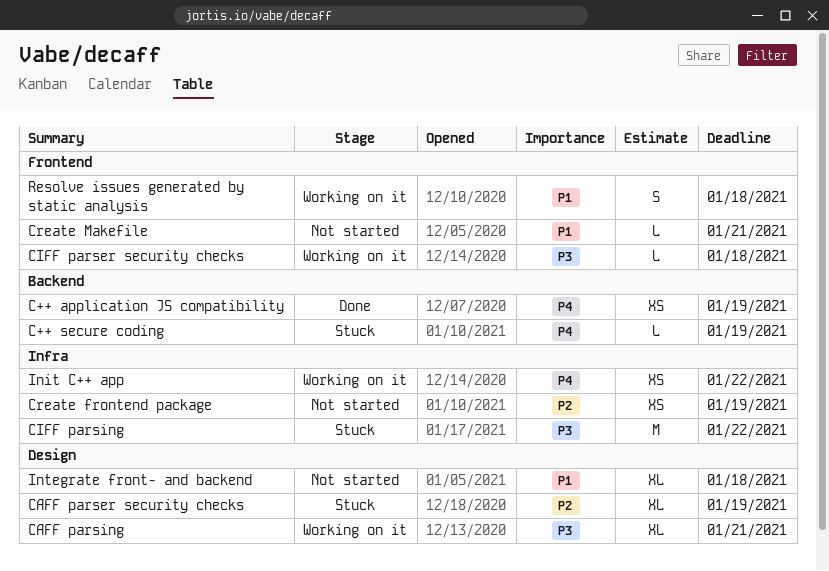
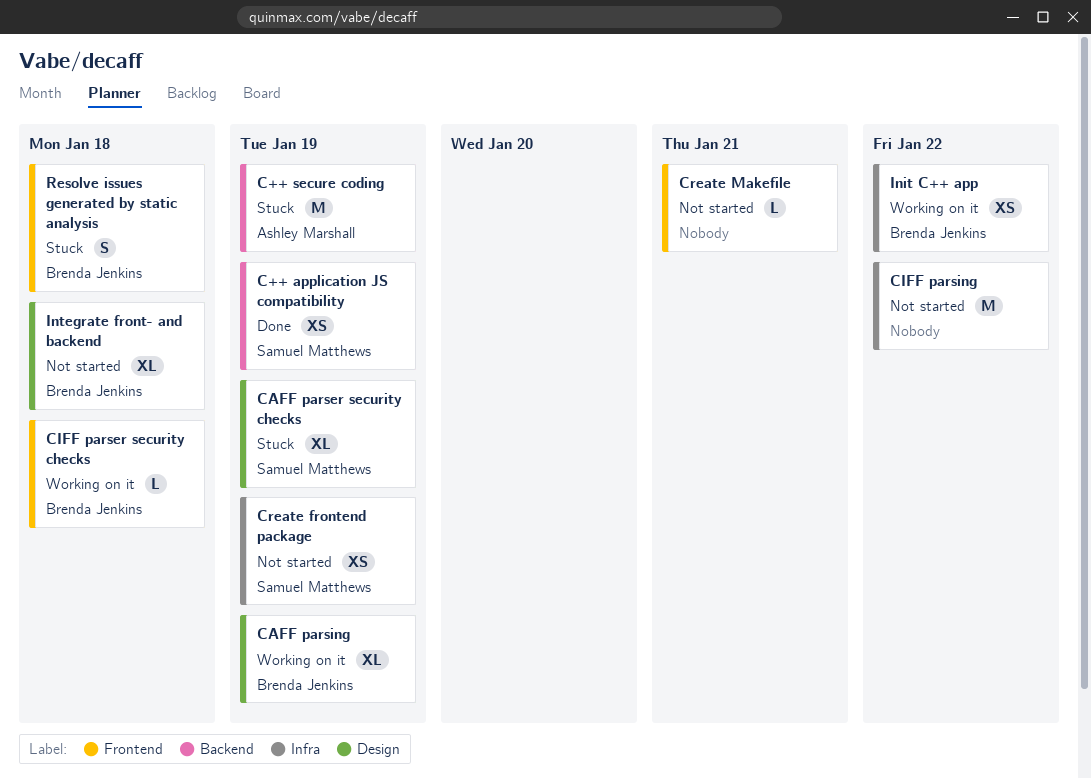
C++ secure coding, estimate: L -> M
CAFF parsing, due: Jan 21 -> Jan 19
CIFF parsing, status: Stuck -> Not started
Resolve issues generated by static analysis, status: Working on it -> Stuck

